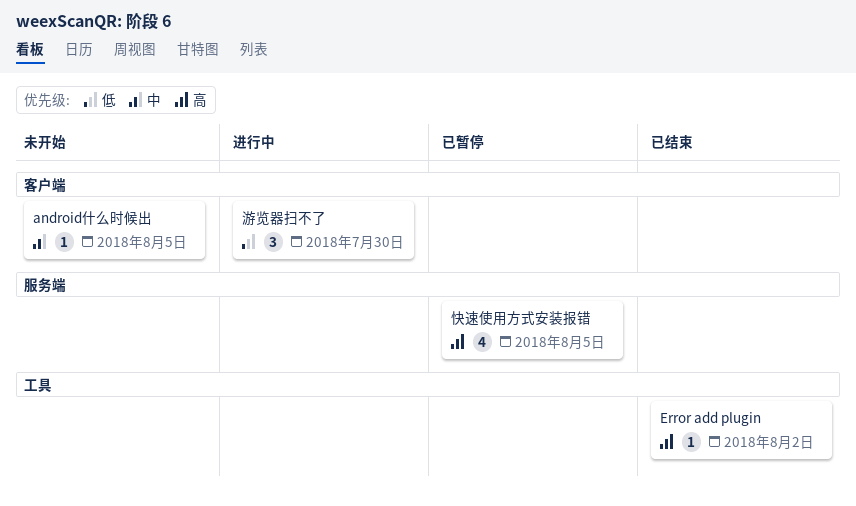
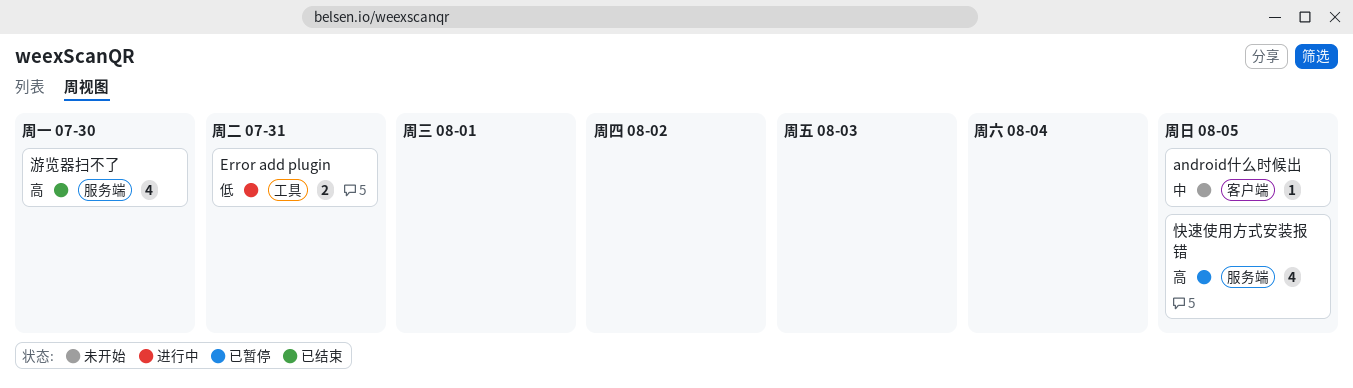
Error add plugin, status: 已结束 -> 进行中
Error add plugin, priority: 高 -> 低
Error add plugin, estimate: 1 -> 2
Error add plugin, due: Aug 2 -> Jul 31
游览器扫不了, status: 进行中 -> 已结束
游览器扫不了, priority: 低 -> 高
游览器扫不了, label: 客户端 -> 服务端
游览器扫不了, estimate: 3 -> 4

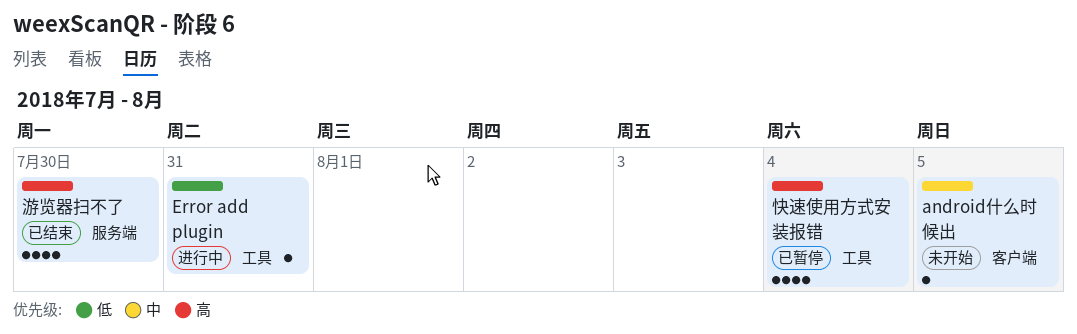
Error add plugin, estimate: 2 -> 1
快速使用方式安装报错, label: 服务端 -> 工具
快速使用方式安装报错, due: Aug 5 -> Aug 4

